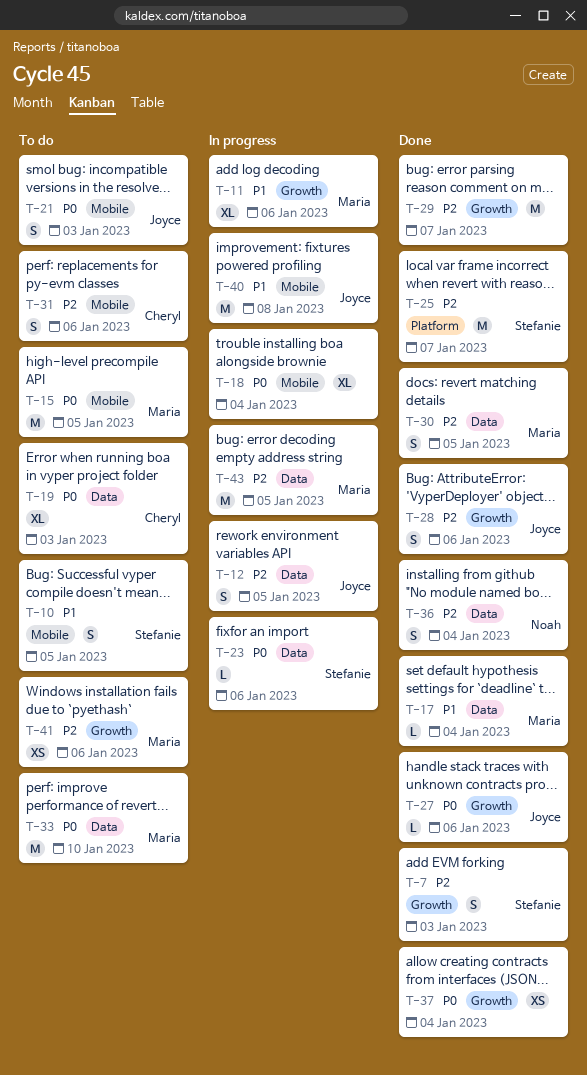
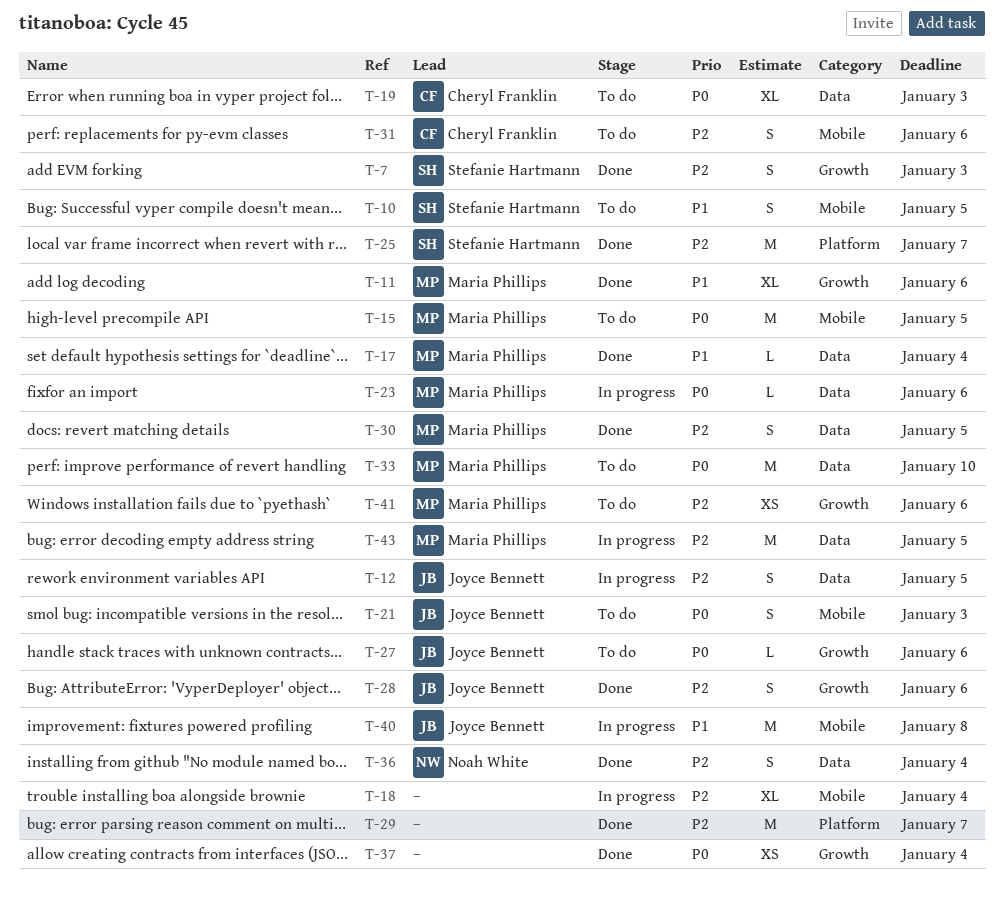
T-11, status: In progress -> Done
T-18, priority: P0 -> P2
T-23, owner: Stefanie Hartmann -> Maria Phillips
T-27, status: Done -> To do
T-29, label: Growth -> Platform

